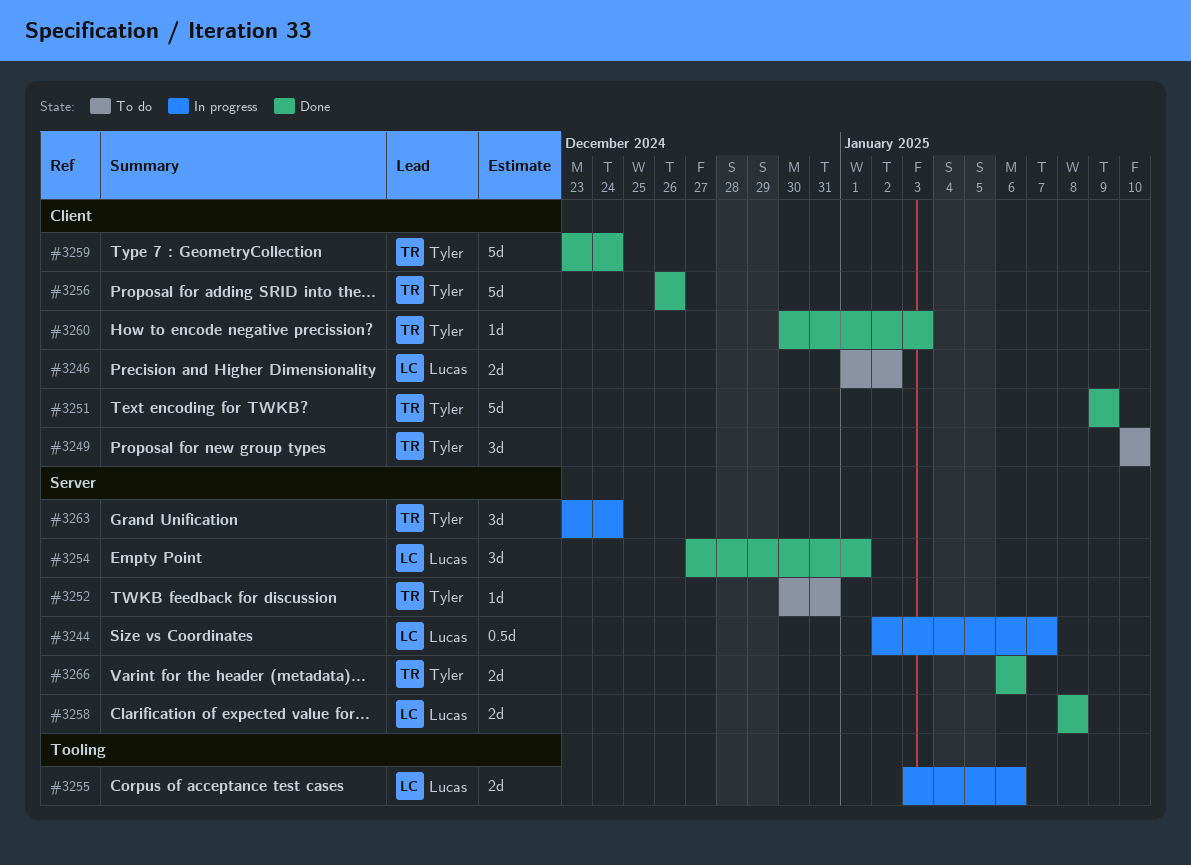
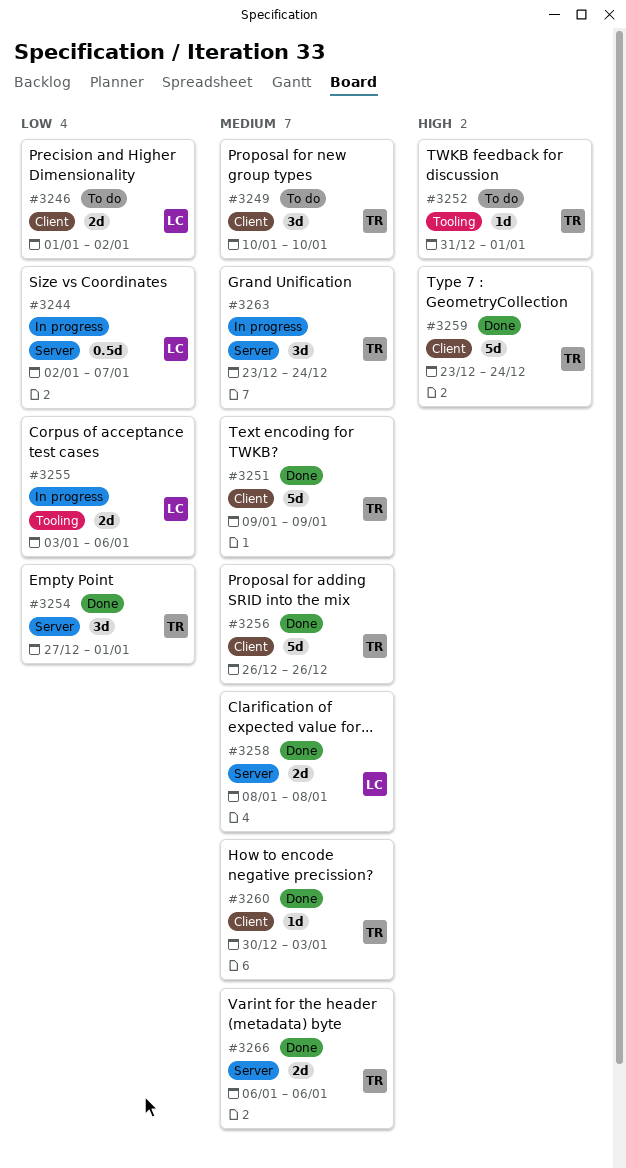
#3252, label: Server -> Tooling
#3252, start: Dec 30 -> Dec 31
#3252, due: Dec 31 -> Jan 1
#3254, owner: Lucas -> Tyler

